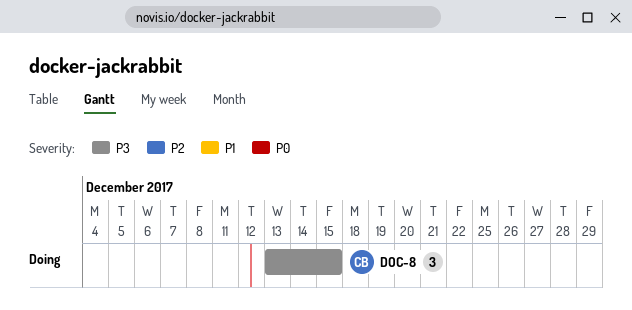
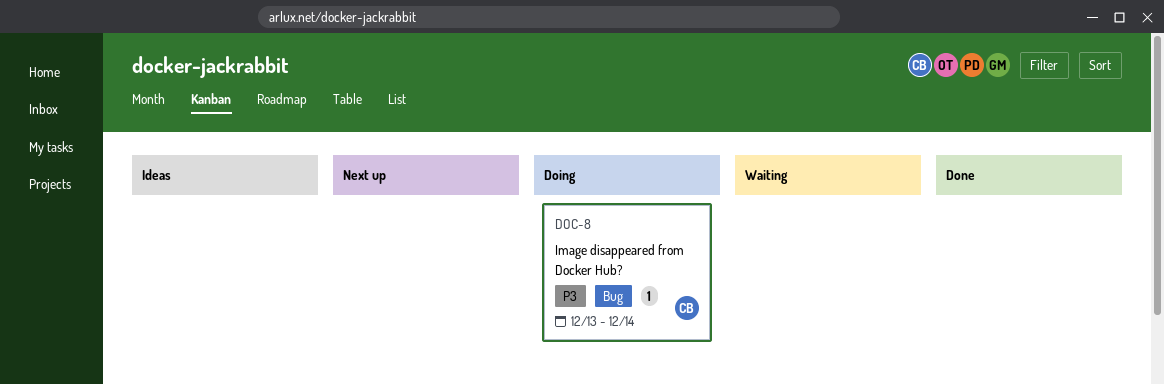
DOC-8, estimate: 3 -> 1
DOC-8, due: Dec 15 -> Dec 14

